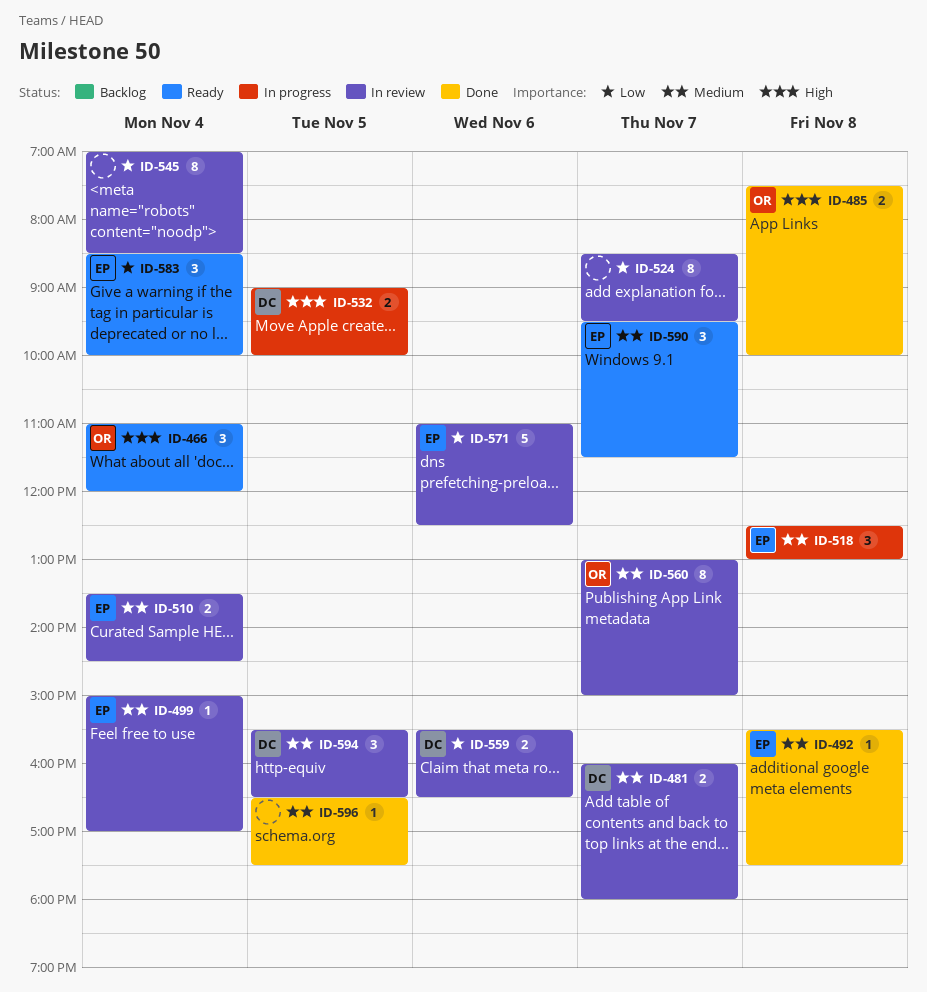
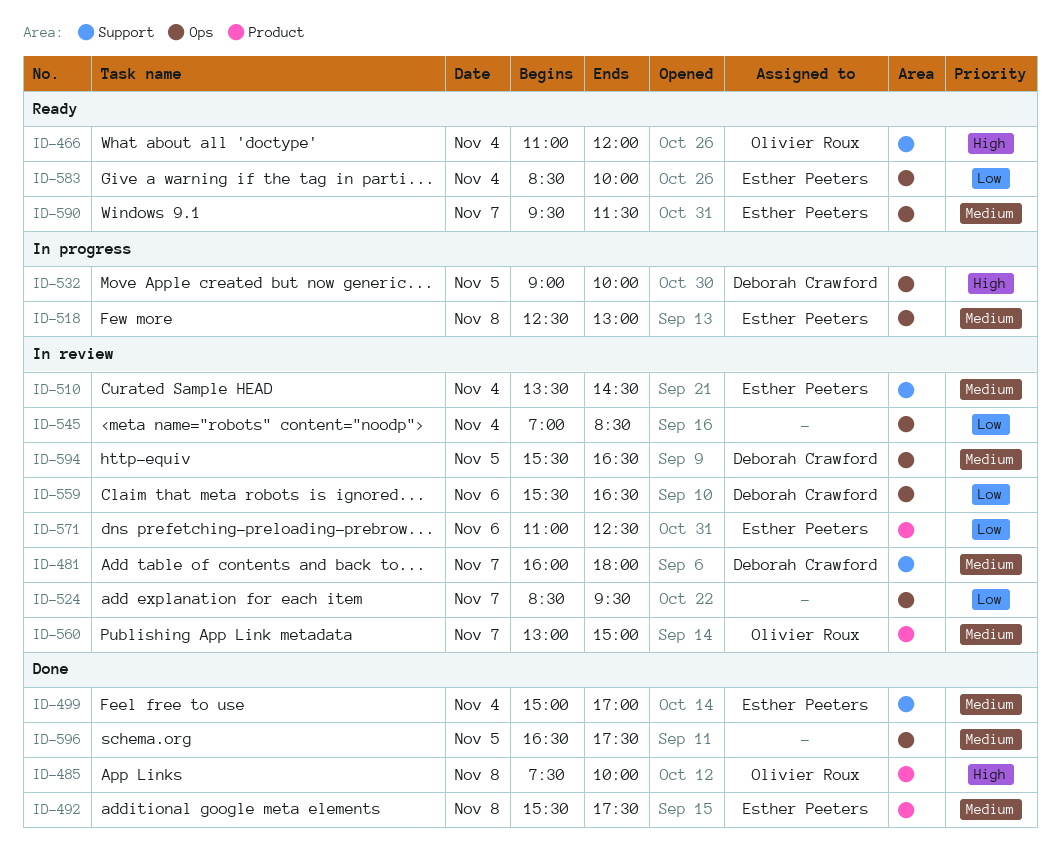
ID-499, status: In review -> Done

